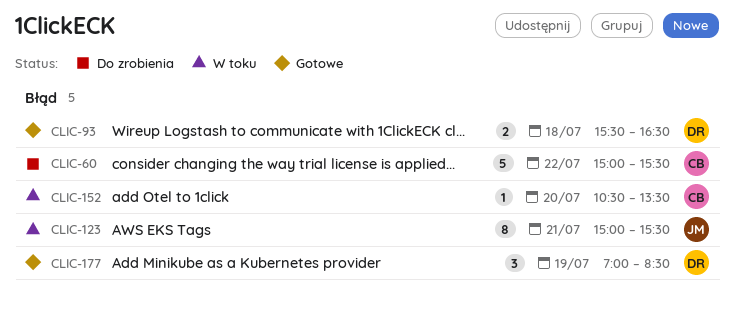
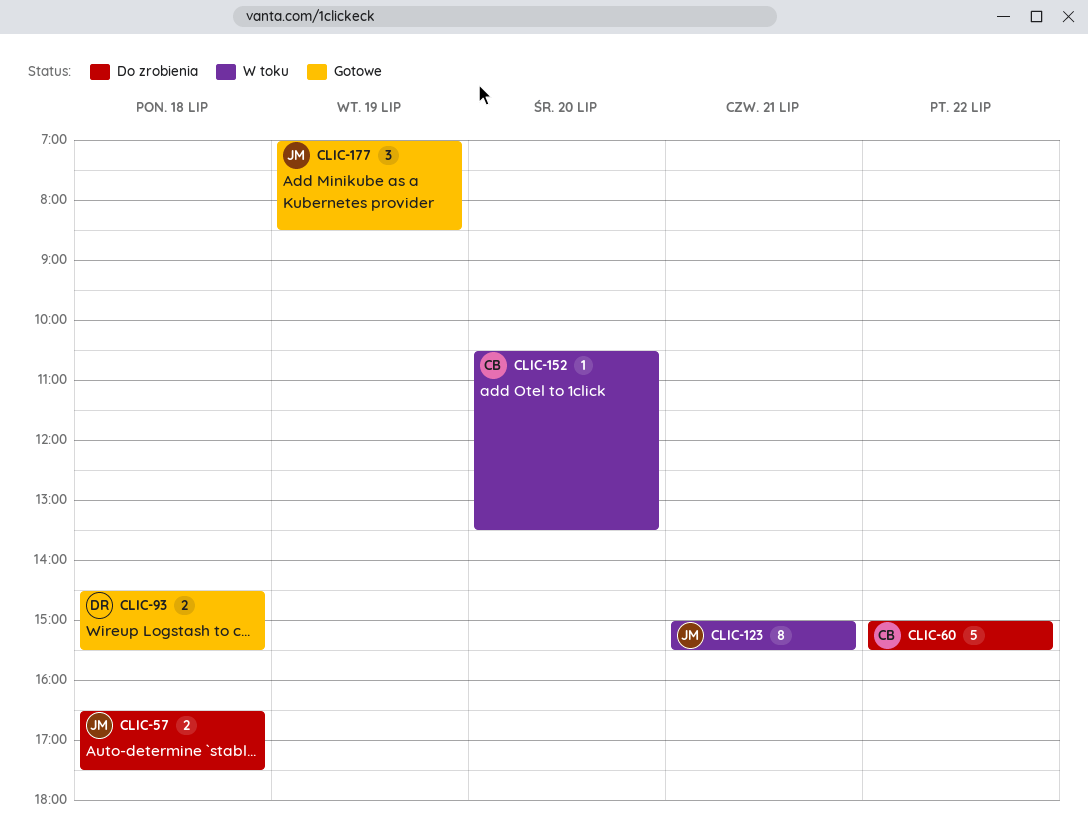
CLIC-57: none -> present
CLIC-93, begins: 15:30 -> 14:30
CLIC-93, ends: 16:30 -> 15:30
CLIC-177, owner: DR -> JM

